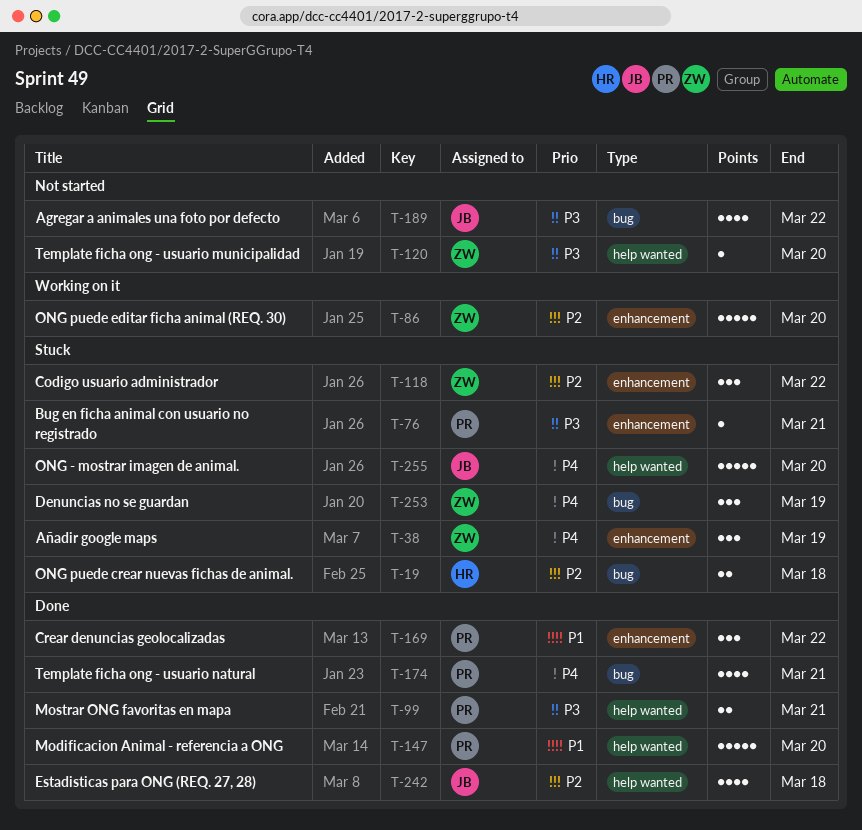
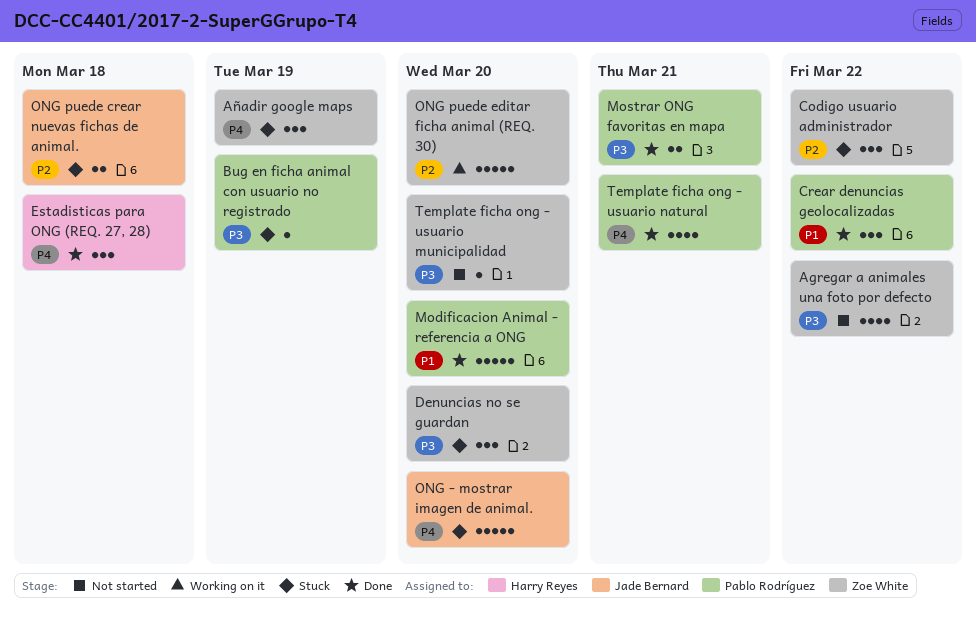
Agregar a animales una foto por defecto, owner: Jade Bernard -> Zoe White
Bug en ficha animal con usuario no registrado, due: Mar 21 -> Mar 19
Denuncias no se guardan, priority: P4 -> P3
Denuncias no se guardan, due: Mar 19 -> Mar 20
Estadisticas para ONG (REQ. 27, 28), owner: Jade Bernard -> Harry Reyes
Estadisticas para ONG (REQ. 27, 28), priority: P2 -> P4
Estadisticas para ONG (REQ. 27, 28), estimate: 4 -> 3
ONG puede crear nuevas fichas de animal., owner: Harry Reyes -> Jade Bernard

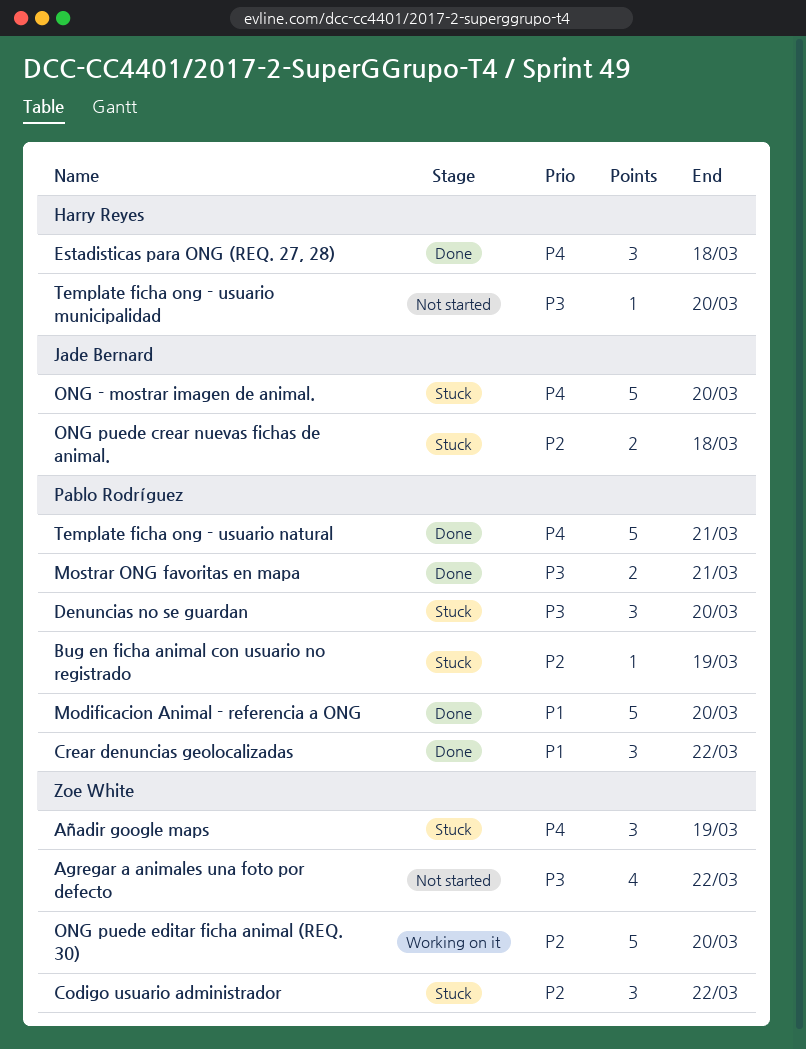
Bug en ficha animal con usuario no registrado, priority: P3 -> P2
Denuncias no se guardan, owner: Zoe White -> Pablo Rodríguez
Template ficha ong - usuario municipalidad, owner: Zoe White -> Harry Reyes
Template ficha ong - usuario natural, estimate: 4 -> 5

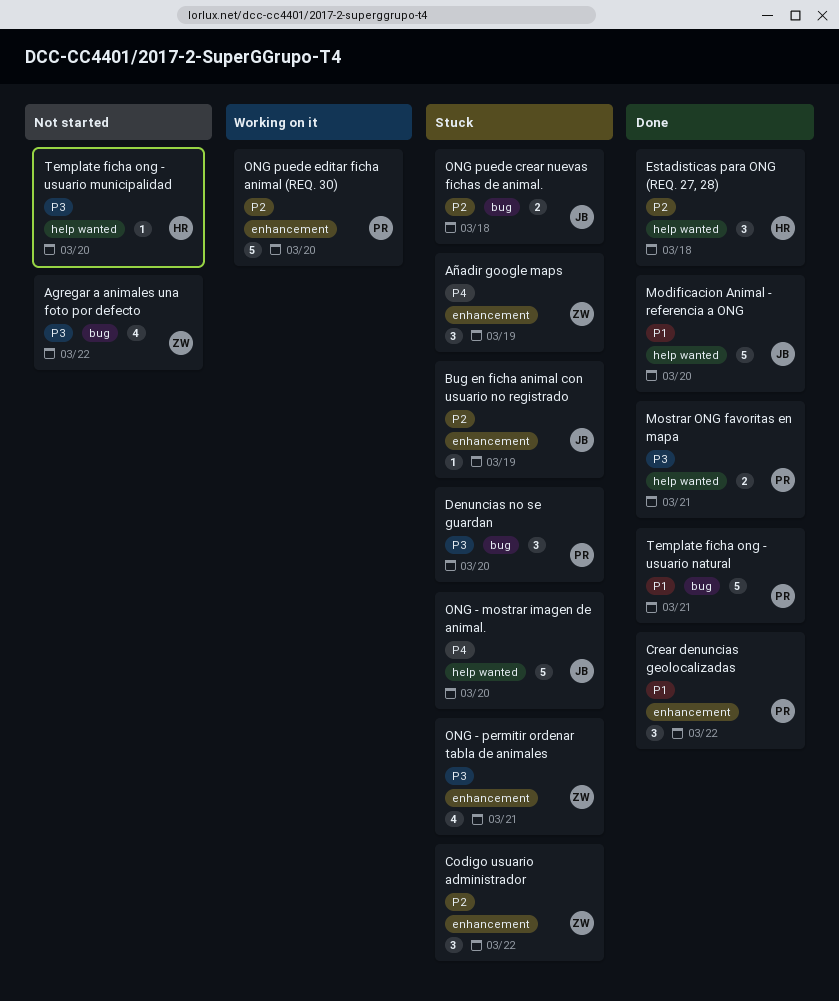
Bug en ficha animal con usuario no registrado, owner: Pablo Rodríguez -> Jade Bernard
Estadisticas para ONG (REQ. 27, 28), priority: P4 -> P2
Modificacion Animal - referencia a ONG, owner: Pablo Rodríguez -> Jade Bernard
ONG - permitir ordenar tabla de animales: none -> present
ONG puede editar ficha animal (REQ. 30), owner: Zoe White -> Pablo Rodríguez
Template ficha ong - usuario natural, priority: P4 -> P1

